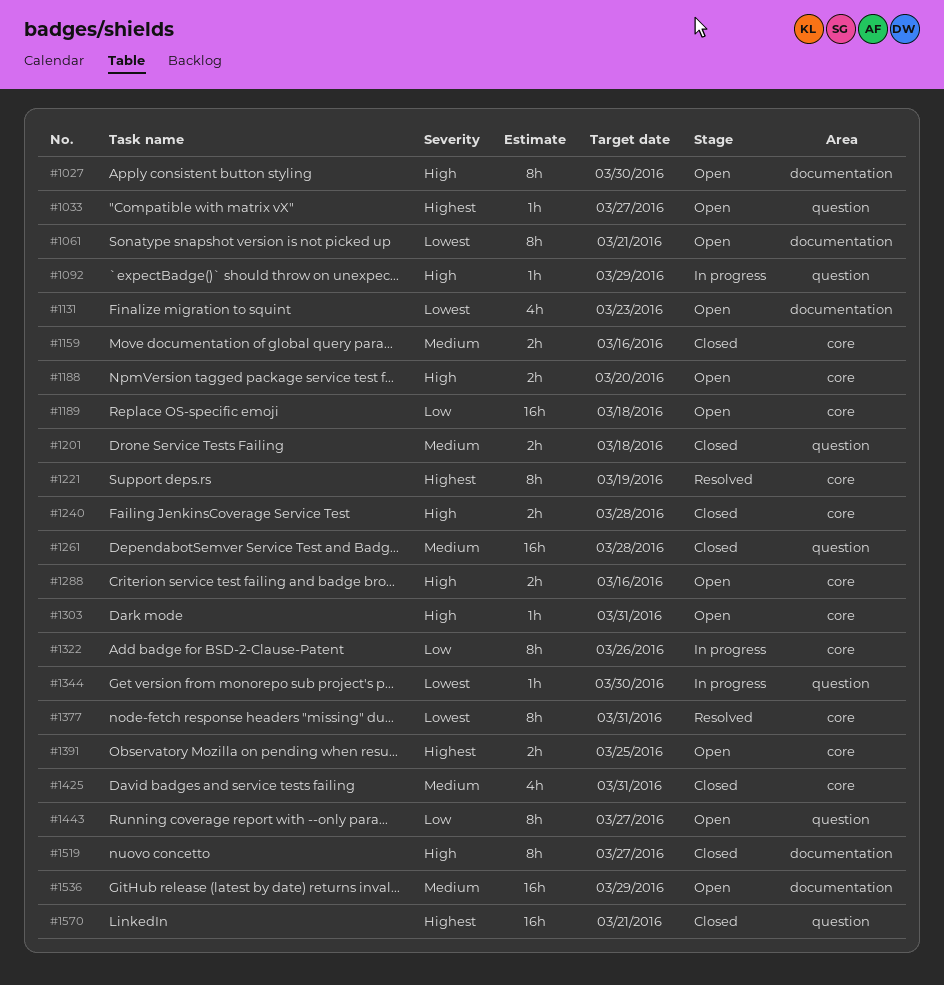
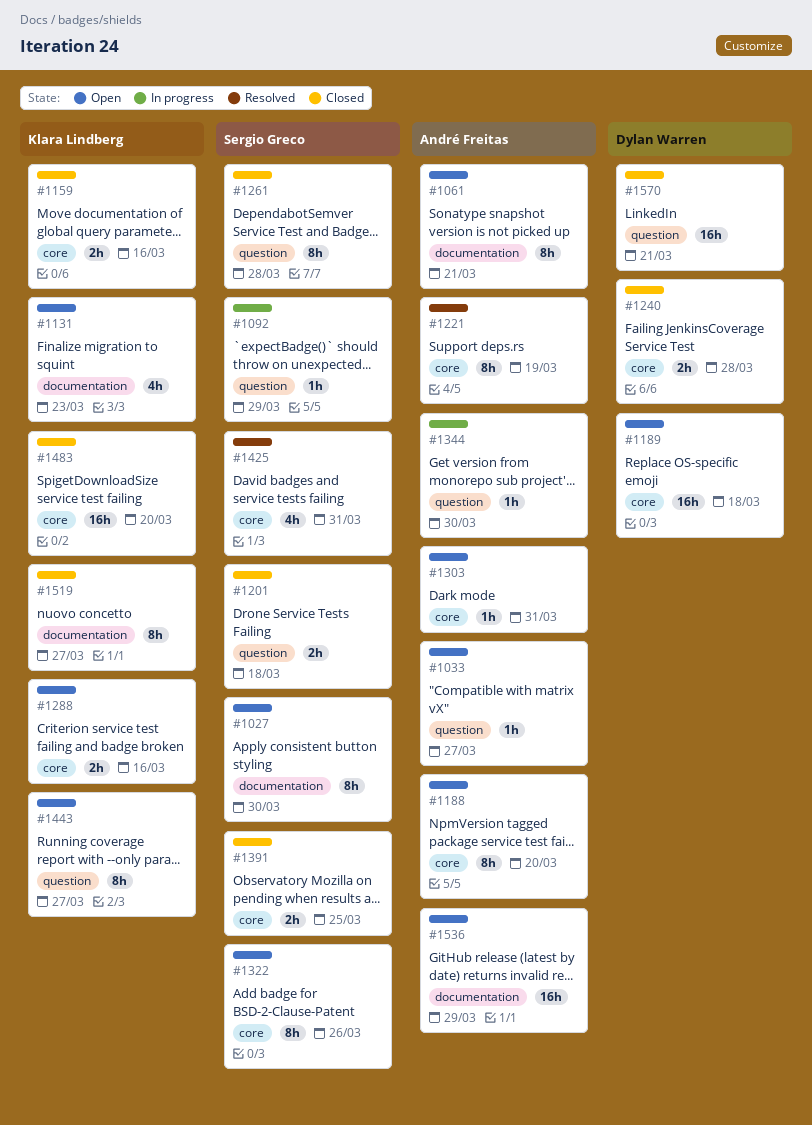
#1188, estimate: 2h -> 8h
#1261, estimate: 16h -> 8h
#1322, status: In progress -> Open
#1377: present -> none
#1391, status: Open -> Closed
#1425, status: Closed -> Resolved
#1483: none -> present

